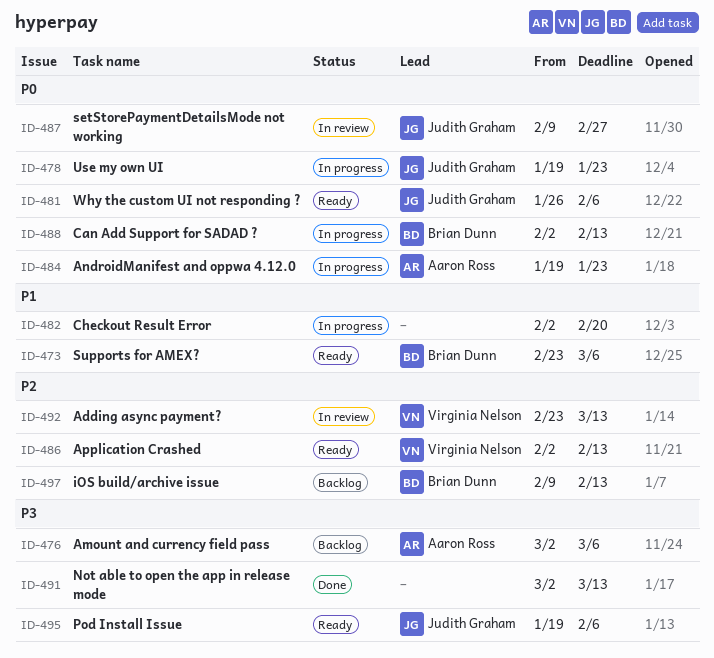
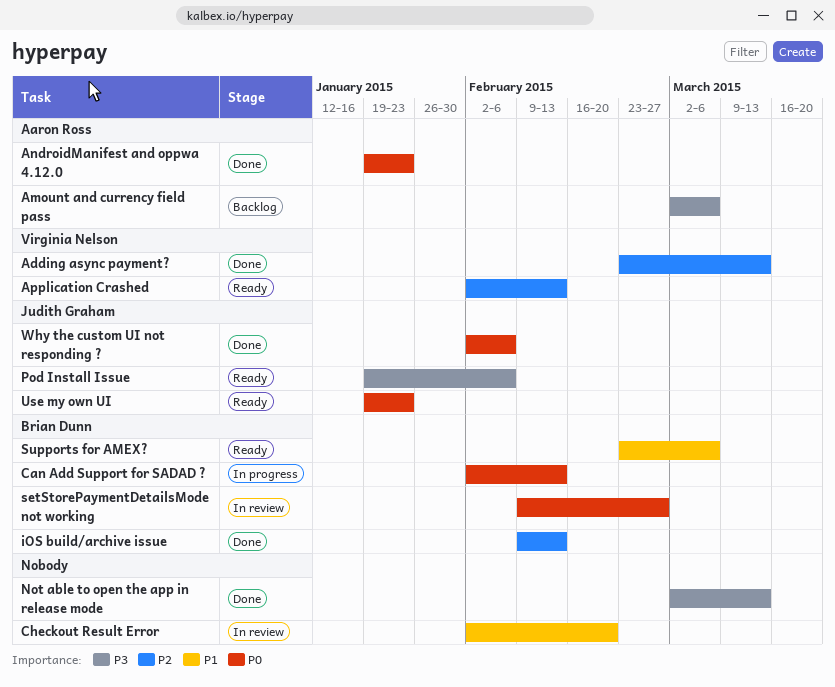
Adding async payment?, status: In review -> Done
AndroidManifest and oppwa 4.12.0, status: In progress -> Done
Checkout Result Error, status: In progress -> In review
iOS build/archive issue, status: Backlog -> Done
setStorePaymentDetailsMode not working, owner: Judith Graham -> Brian Dunn
Use my own UI, status: In progress -> Ready
Why the custom UI not responding ?, status: Ready -> Done
Why the custom UI not responding ?, start: Jan 26 -> Feb 2

